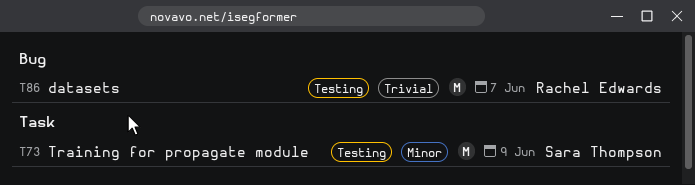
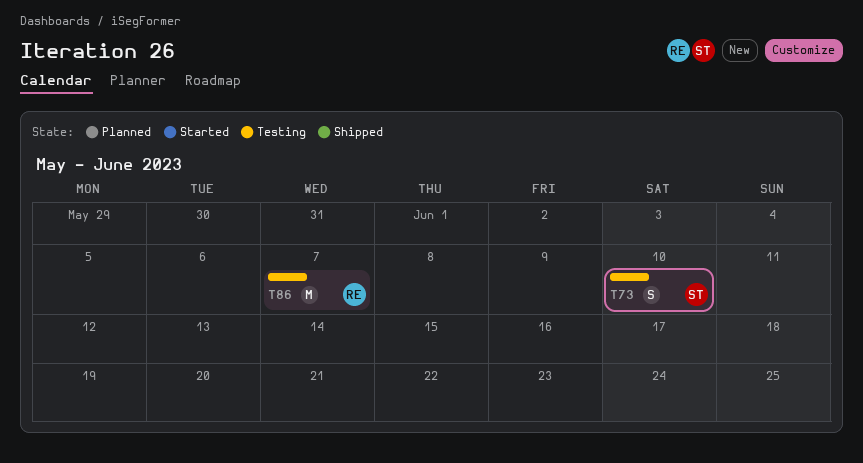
T73, estimate: M -> S
T73, due: Jun 9 -> Jun 10

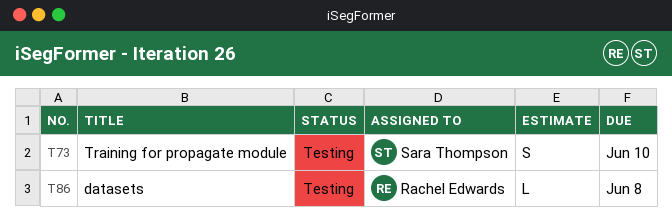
T86, estimate: M -> L
T86, due: Jun 7 -> Jun 8

